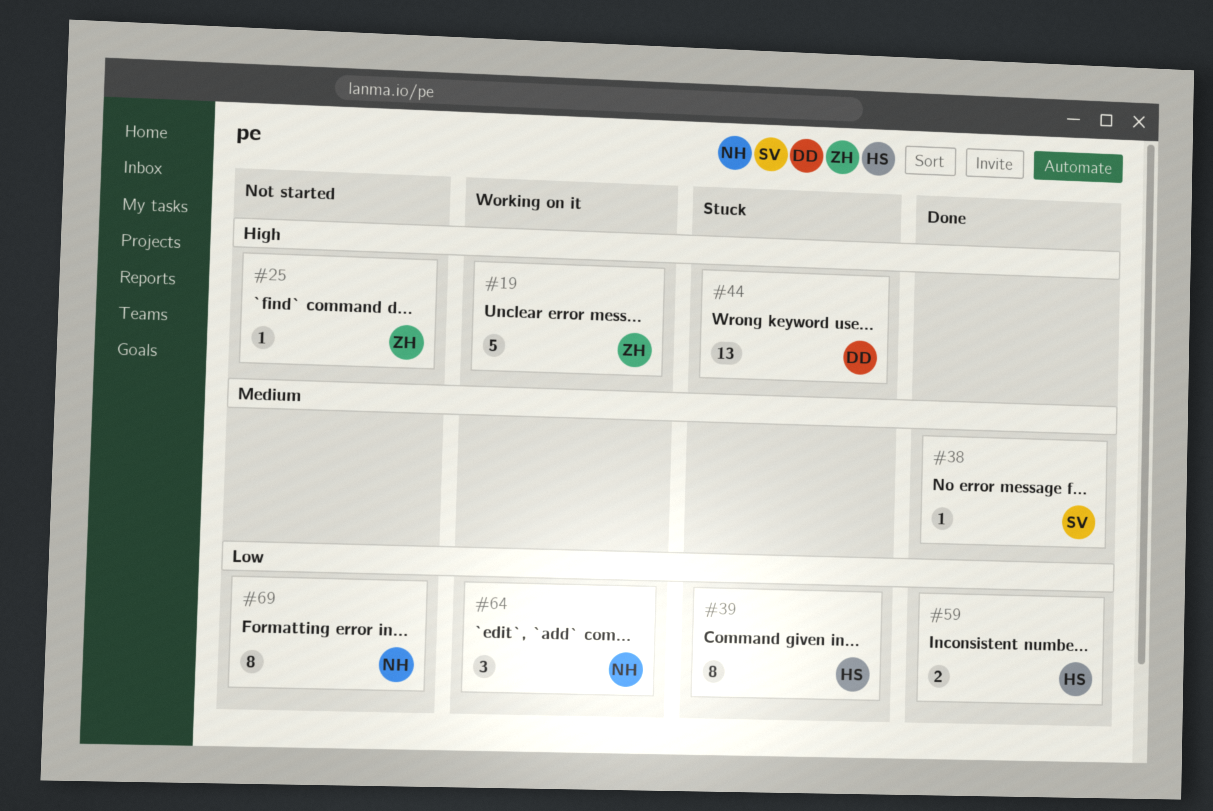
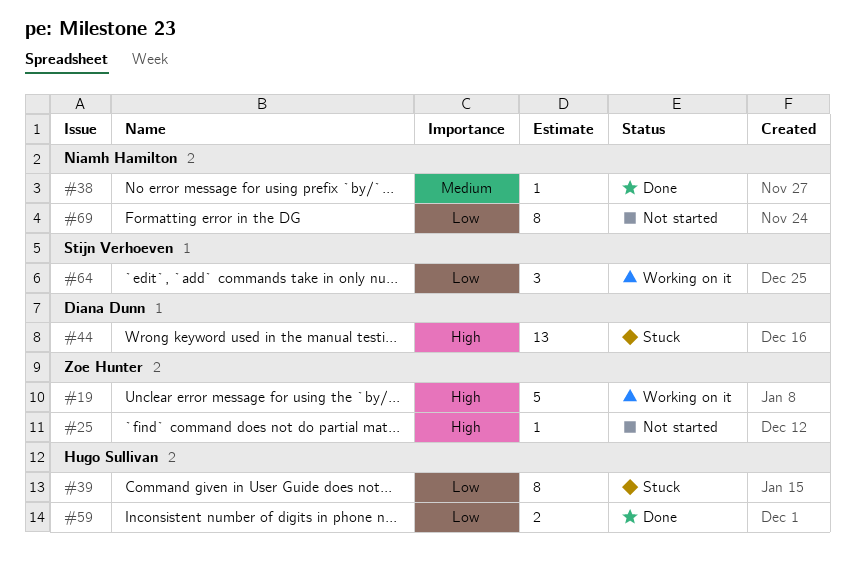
#38, owner: Stijn Verhoeven -> Niamh Hamilton
#64, owner: Niamh Hamilton -> Stijn Verhoeven

